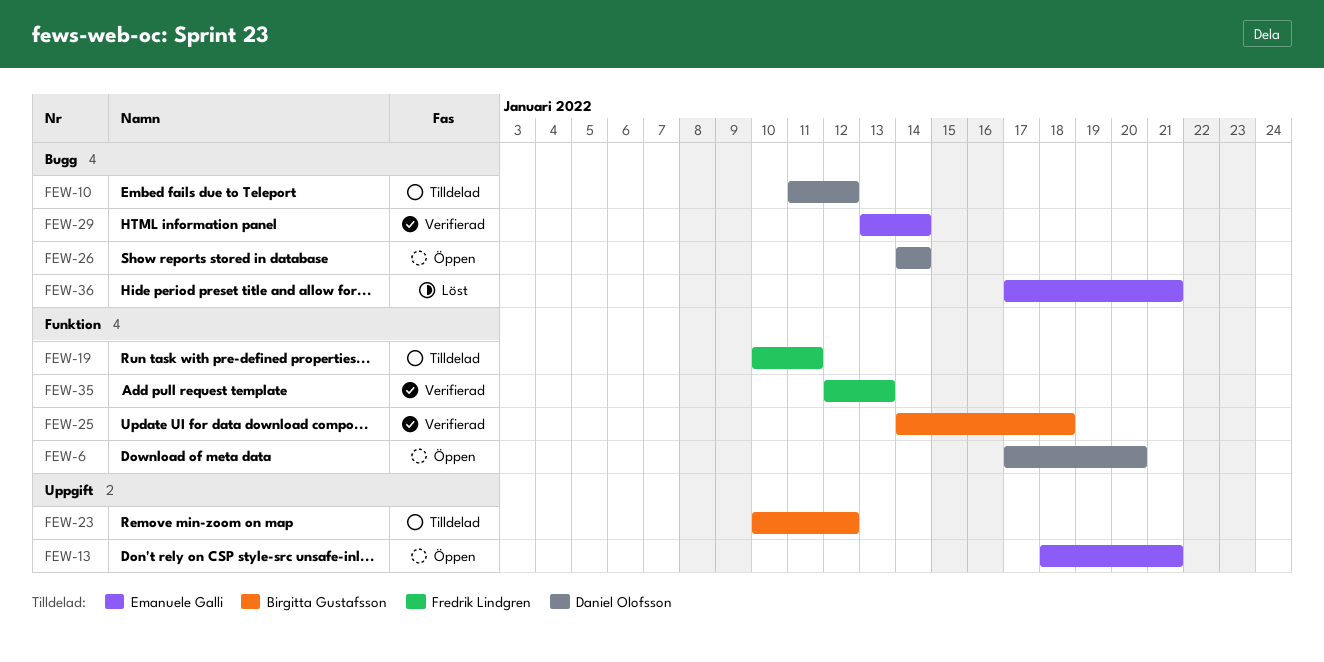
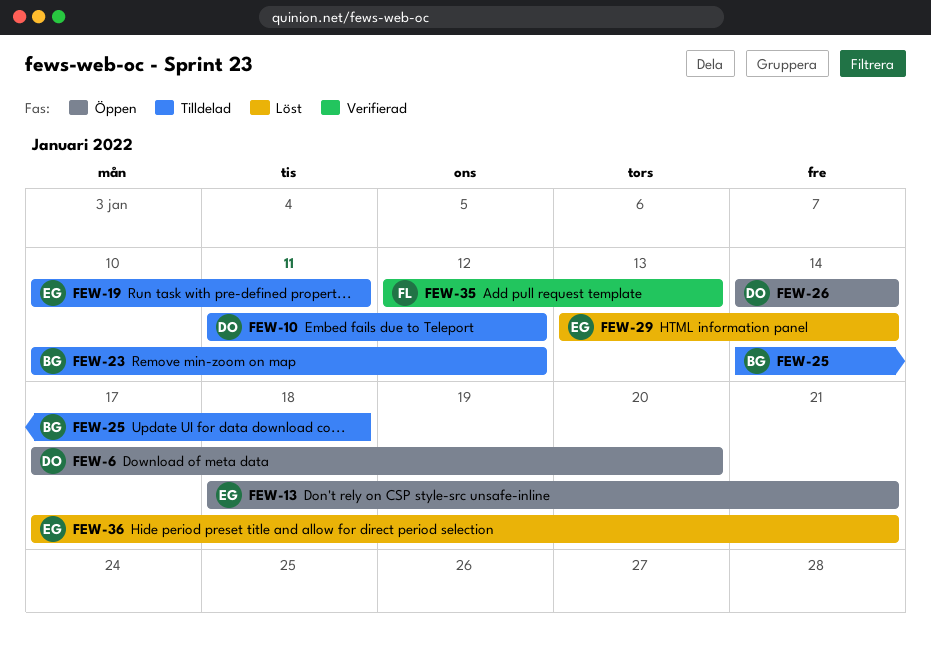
FEW-19, owner: Fredrik Lindgren -> Emanuele Galli
FEW-25, status: Verifierad -> Tilldelad
FEW-29, status: Verifierad -> Löst

